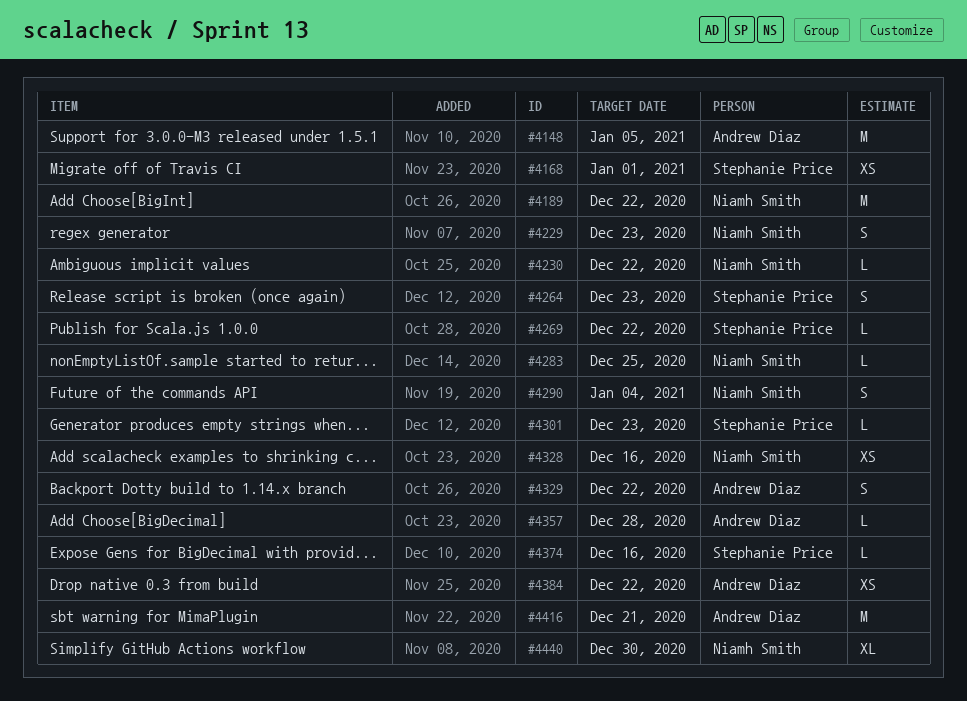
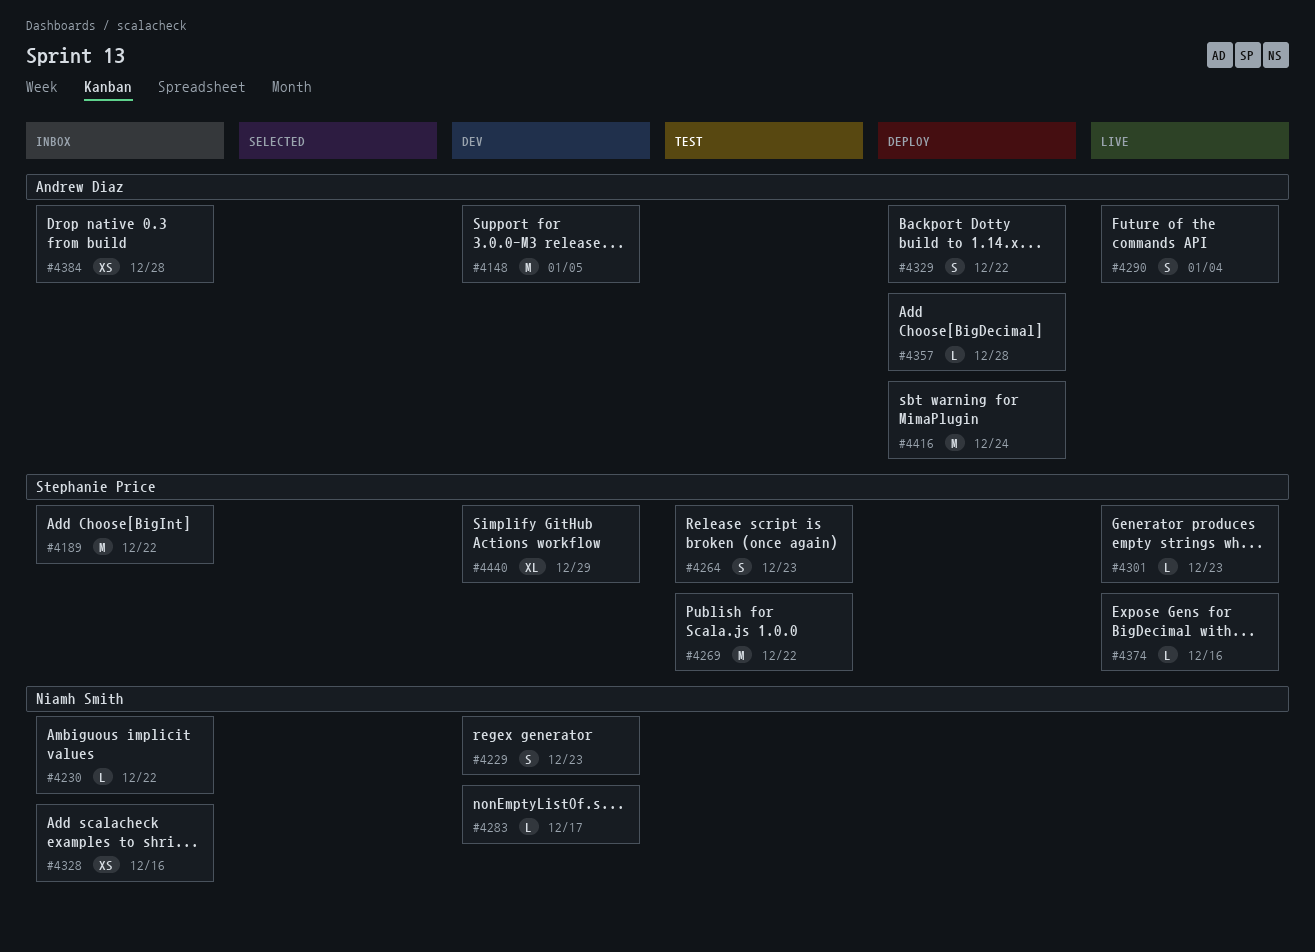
#4168: present -> none
#4189, owner: Niamh Smith -> Stephanie Price
#4269, estimate: L -> M
#4283, due: Dec 25 -> Dec 17
#4290, owner: Niamh Smith -> Andrew Diaz
#4384, due: Dec 22 -> Dec 28
#4416, due: Dec 21 -> Dec 24
#4440, owner: Niamh Smith -> Stephanie Price
#4440, due: Dec 30 -> Dec 29

